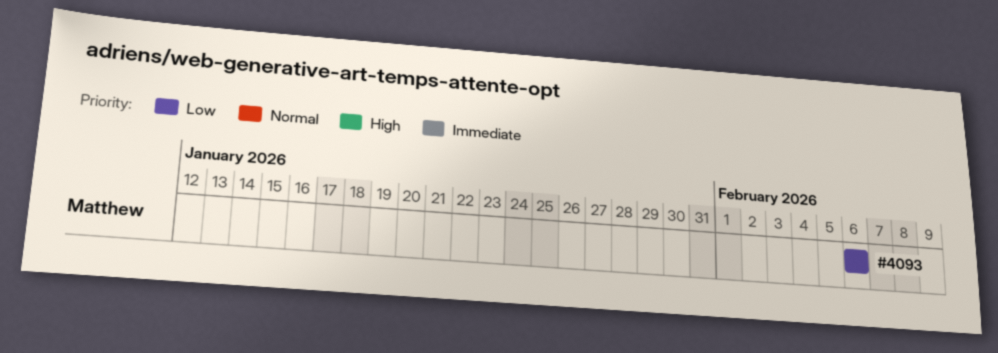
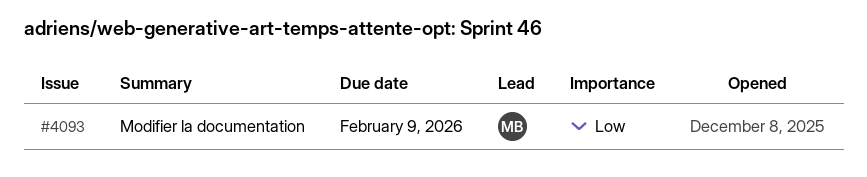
#4093, due: Feb 6 -> Feb 9

